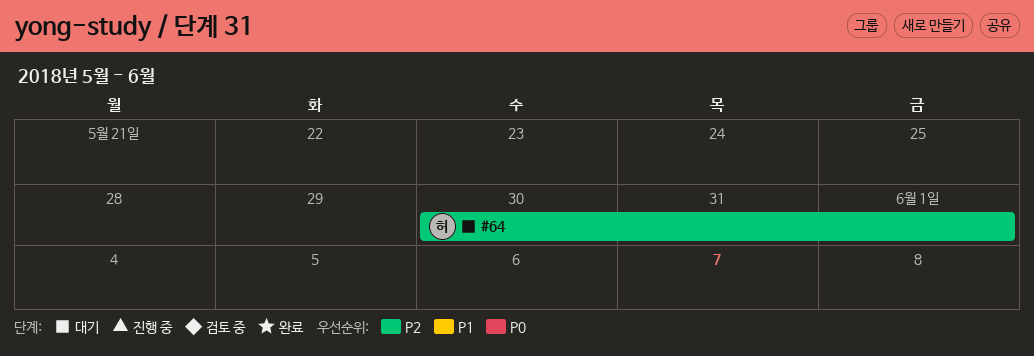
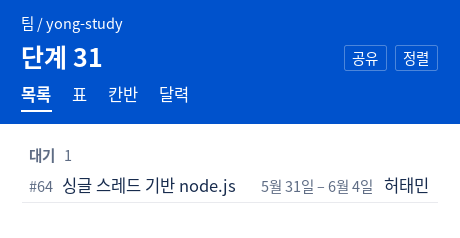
#64, start: May 30 -> May 31
#64, due: Jun 1 -> Jun 4

